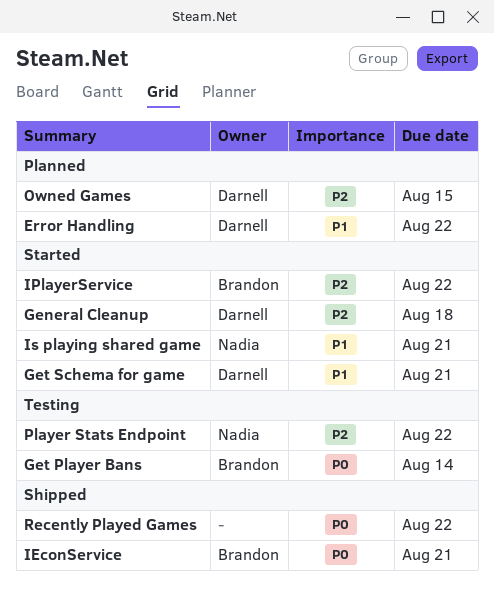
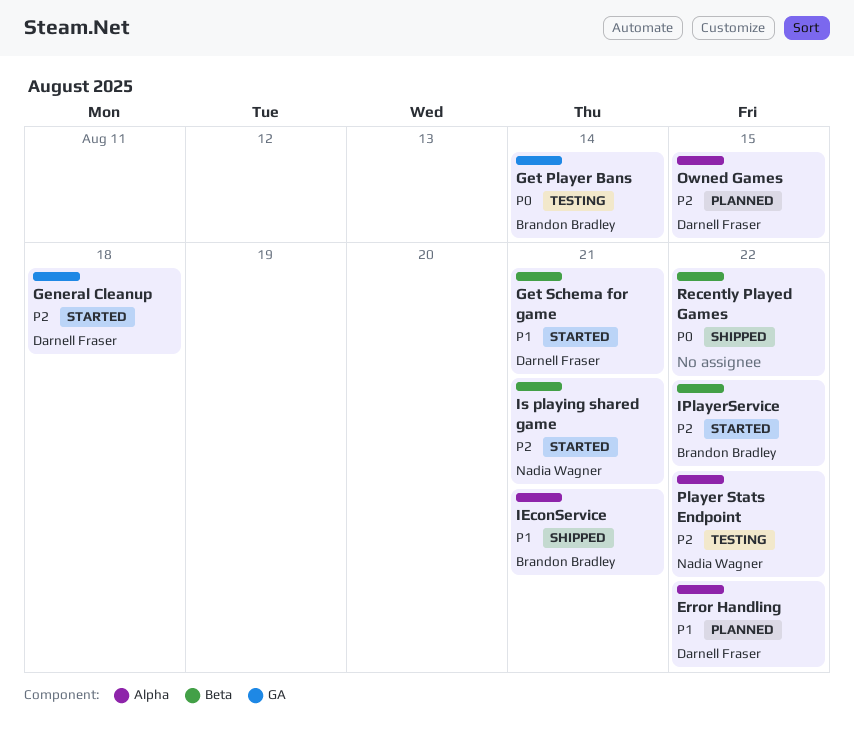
IEconService, priority: P0 -> P1
Is playing shared game, priority: P1 -> P2

